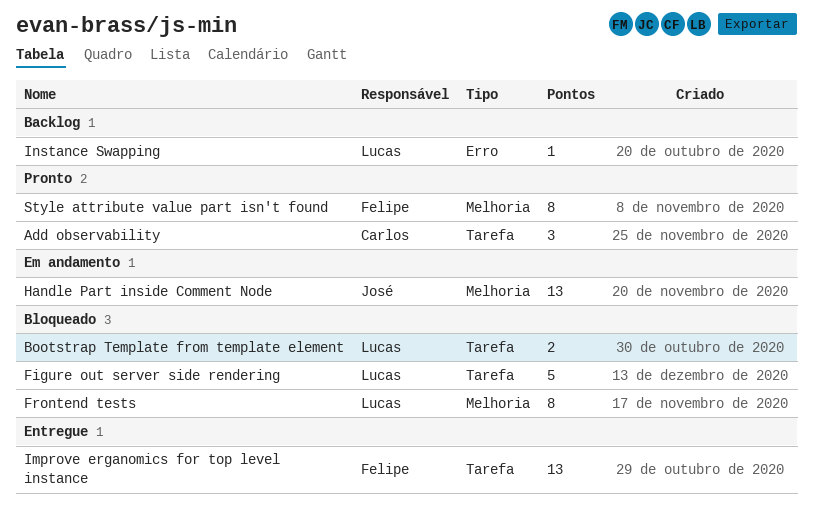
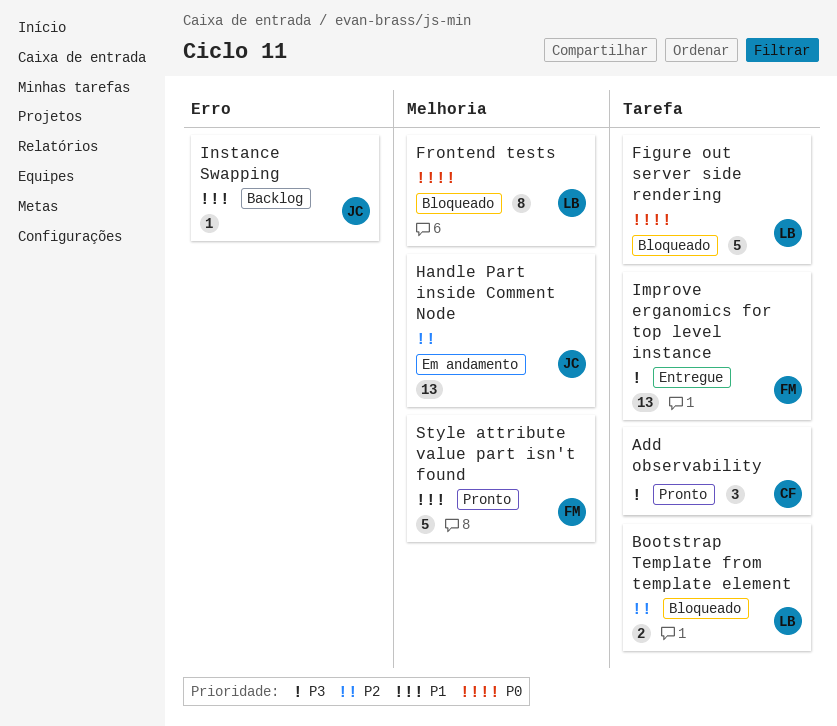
Instance Swapping, owner: Lucas -> José
Style attribute value part isn't found, estimate: 8 -> 5

